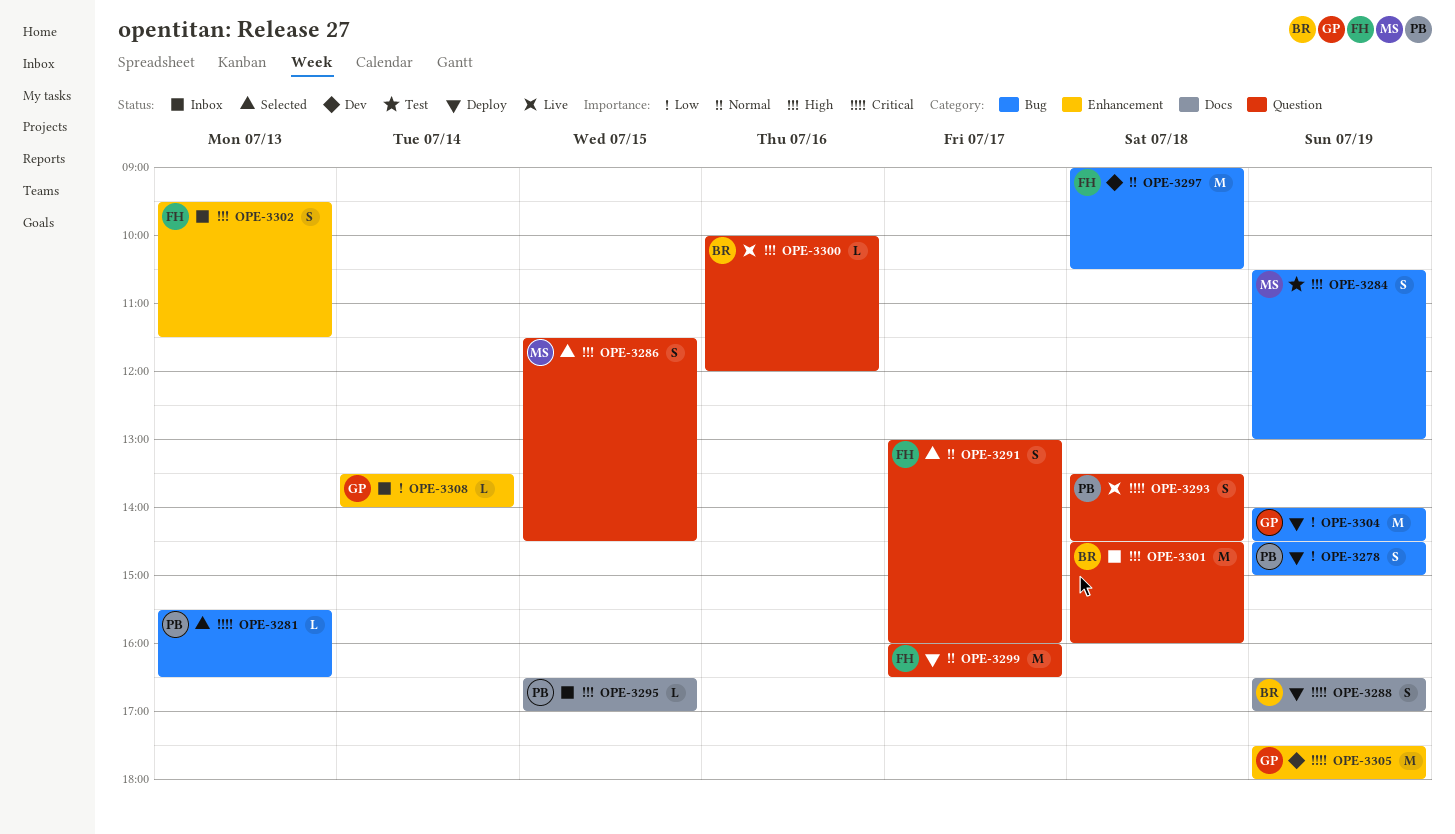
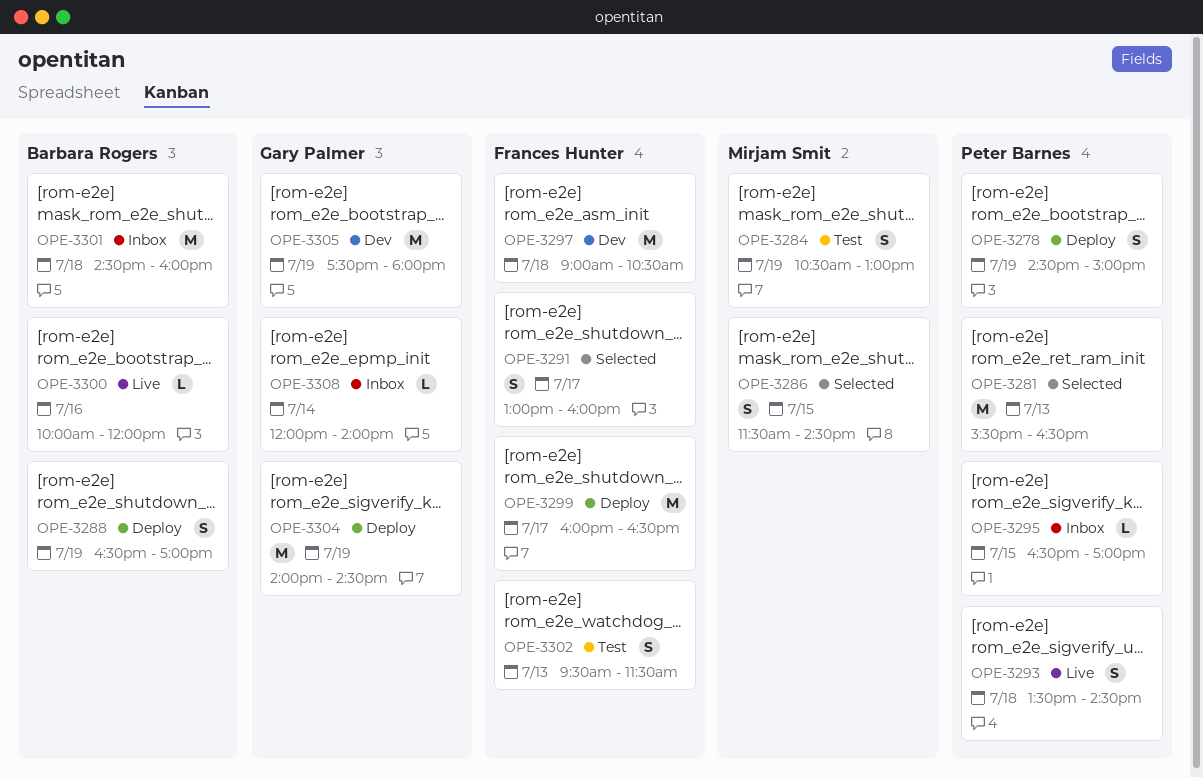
OPE-3281, estimate: L -> M
OPE-3302, status: Inbox -> Test
OPE-3308, begins: 13:30 -> 12:00

